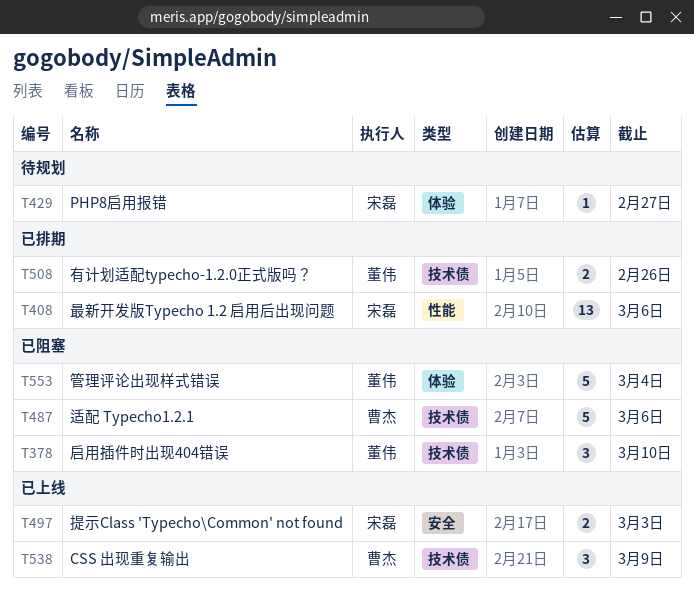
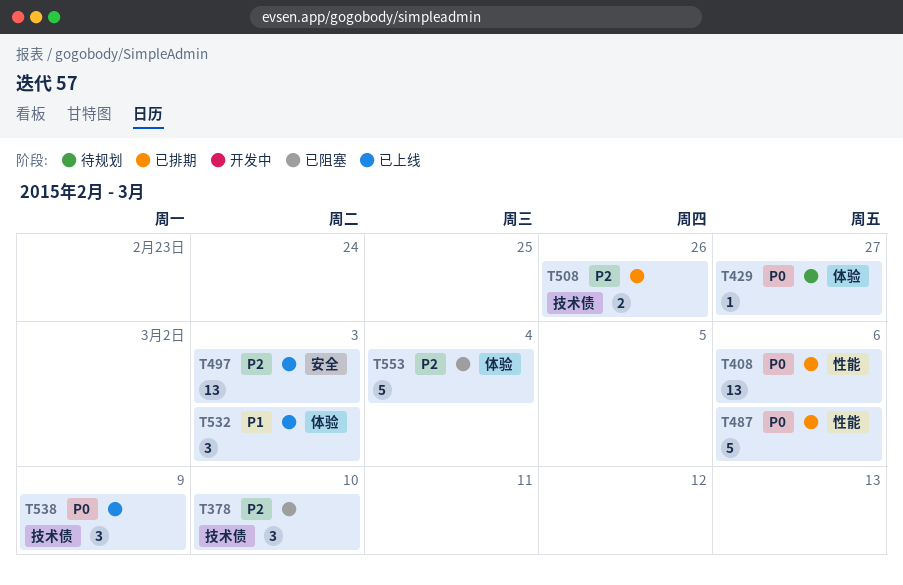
T487, status: 已阻塞 -> 已排期
T487, label: 技术债 -> 性能
T497, estimate: 2 -> 13
T532: none -> present

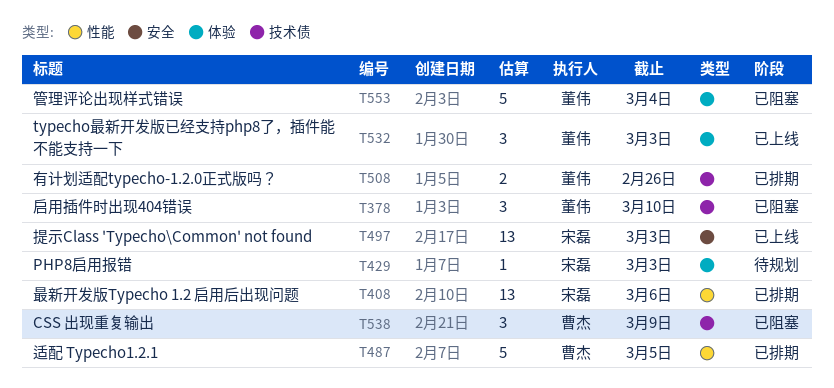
T429, due: Feb 27 -> Mar 3
T487, due: Mar 6 -> Mar 5
T538, status: 已上线 -> 已阻塞

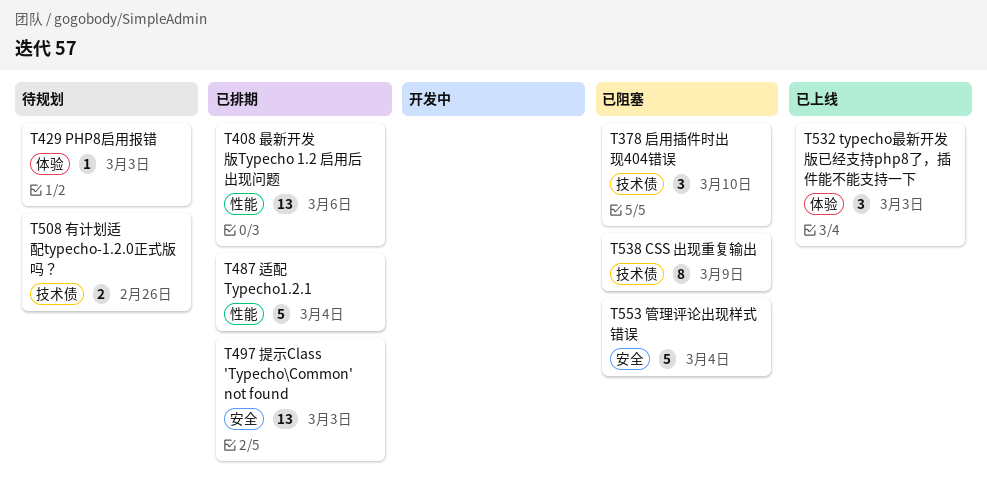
T487, due: Mar 5 -> Mar 4
T497, status: 已上线 -> 已排期
T508, status: 已排期 -> 待规划
T538, estimate: 3 -> 8
T553, label: 体验 -> 安全

